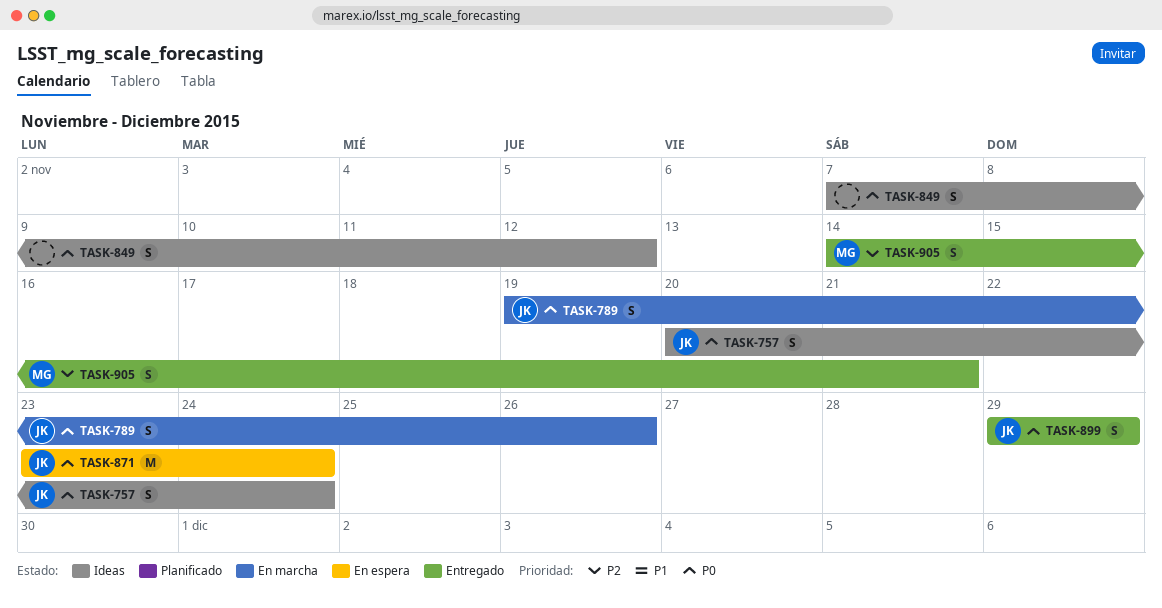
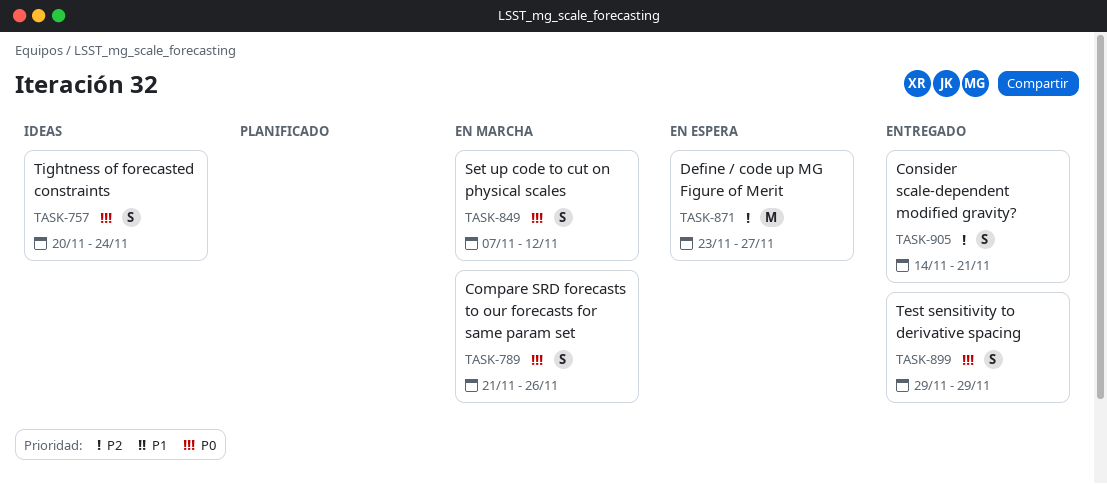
TASK-789, start: Nov 19 -> Nov 21
TASK-849, status: Ideas -> En marcha
TASK-871, priority: P0 -> P2
TASK-871, due: Nov 24 -> Nov 27

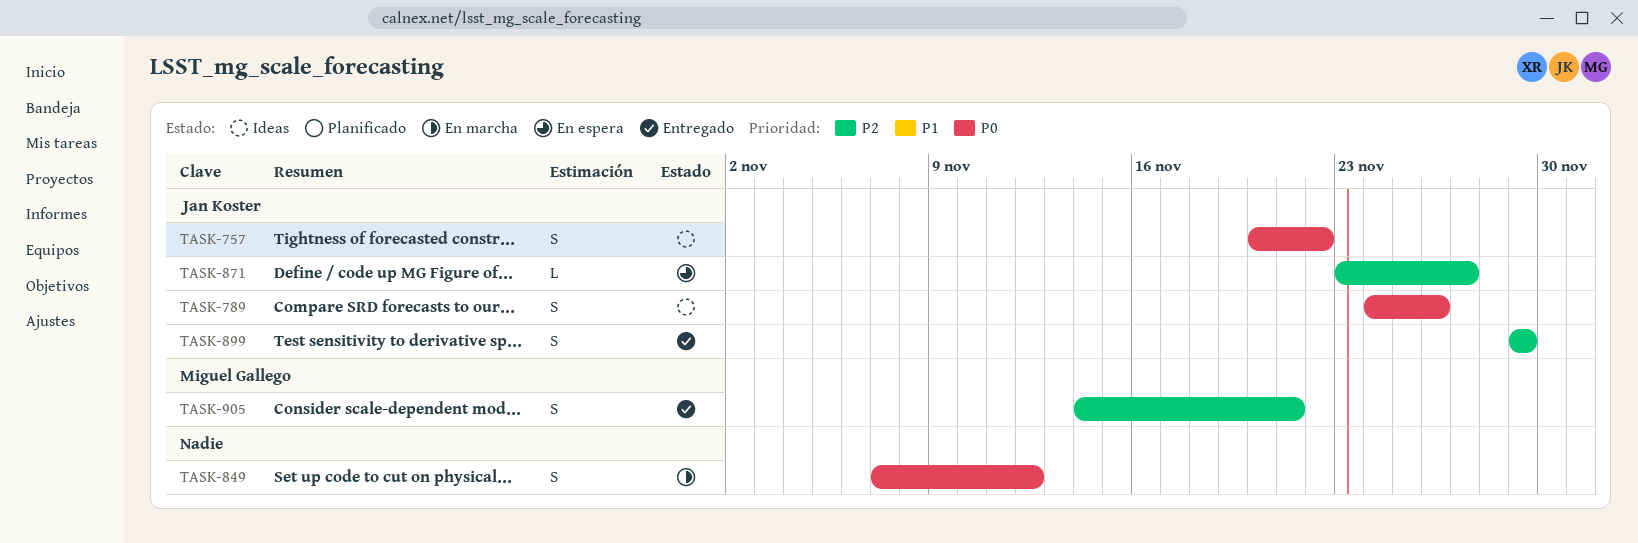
TASK-757, due: Nov 24 -> Nov 22
TASK-789, status: En marcha -> Ideas
TASK-789, start: Nov 21 -> Nov 24
TASK-871, estimate: M -> L
TASK-899, priority: P0 -> P2

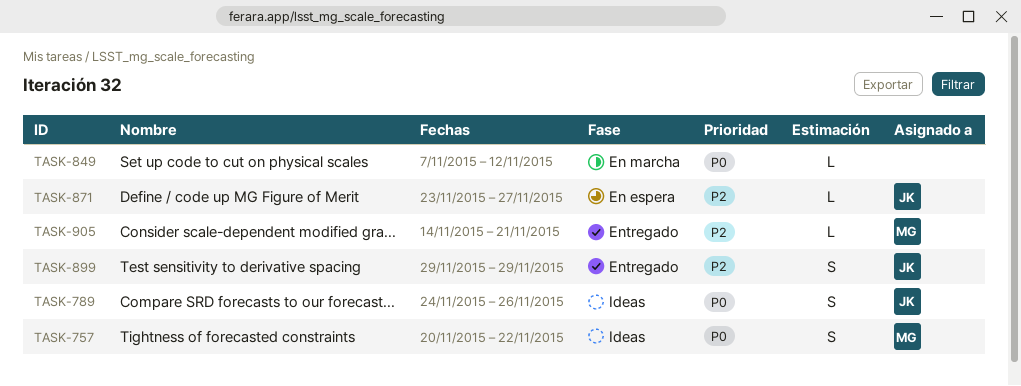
TASK-757, owner: Jan Koster -> Miguel Gallego
TASK-849, estimate: S -> L
TASK-905, estimate: S -> L

